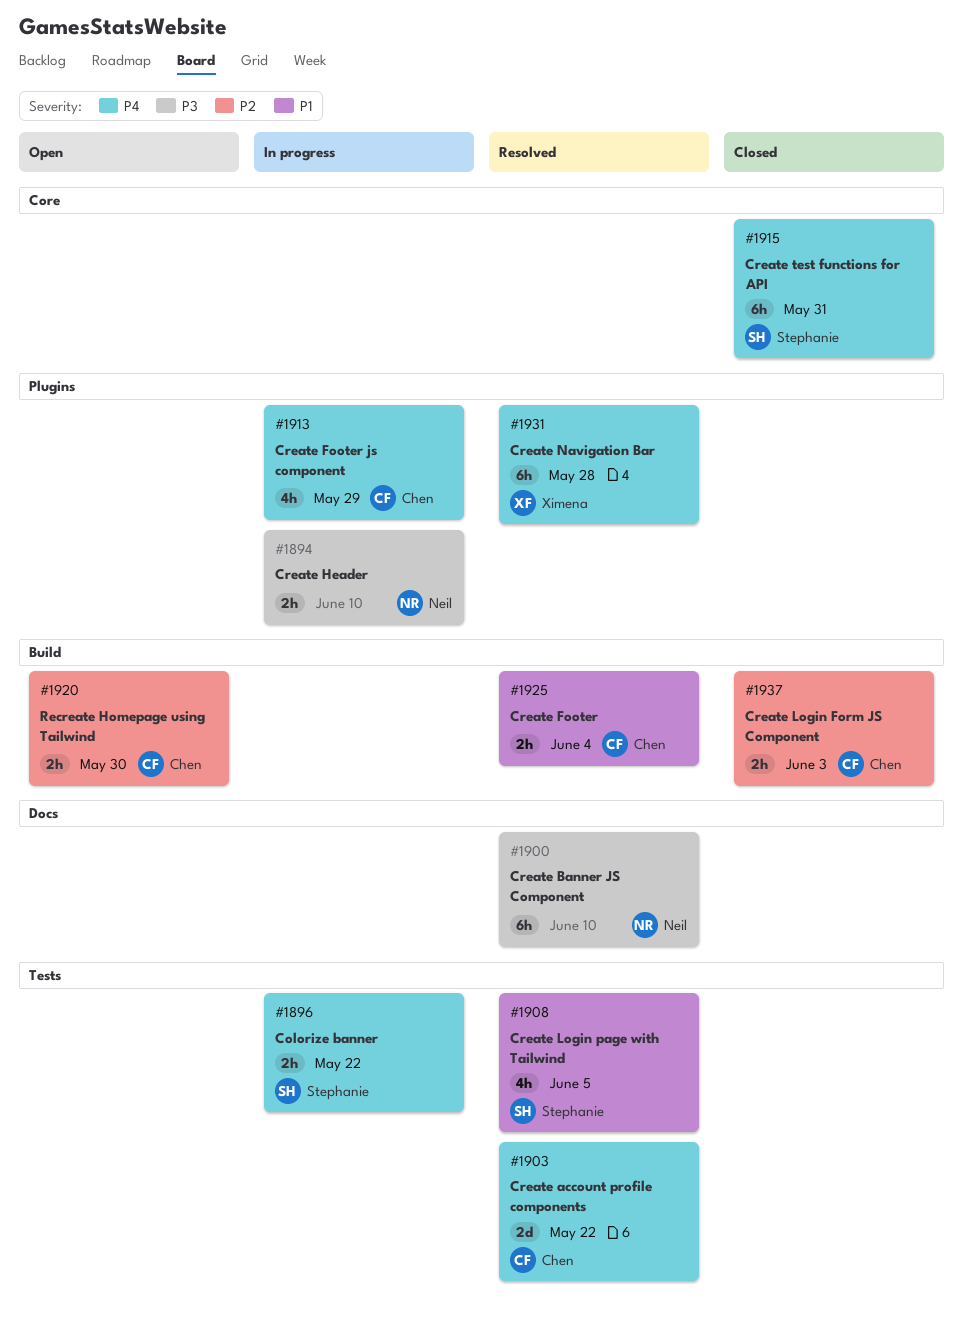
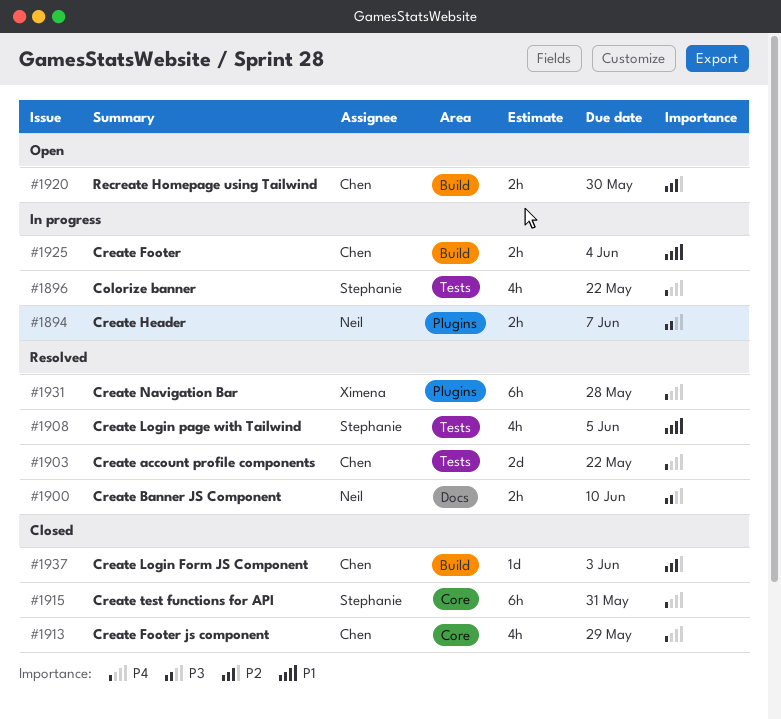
#1894, due: Jun 10 -> Jun 7
#1896, estimate: 2h -> 4h
#1900, estimate: 6h -> 2h
#1913, status: In progress -> Closed
#1913, label: Plugins -> Core
#1925, status: Resolved -> In progress
#1937, estimate: 2h -> 1d

